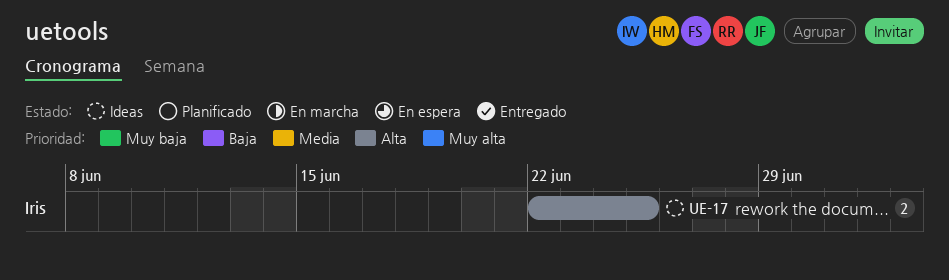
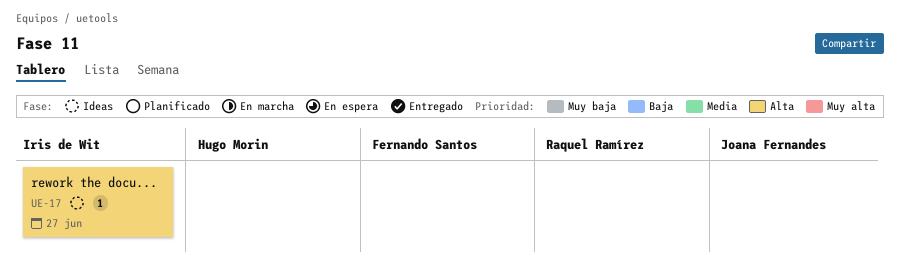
UE-17, estimate: 2 -> 1
UE-17, due: Jun 25 -> Jun 27

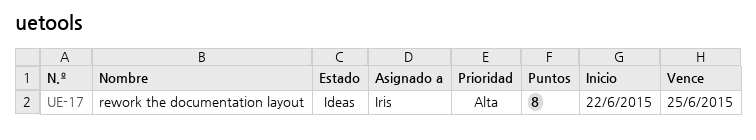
UE-17, estimate: 1 -> 8
UE-17, due: Jun 27 -> Jun 25

